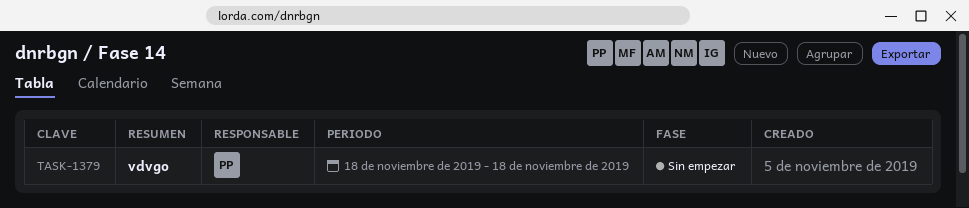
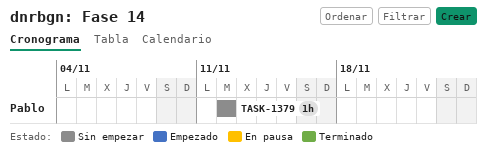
TASK-1379, start: Nov 18 -> Nov 12
TASK-1379, due: Nov 18 -> Nov 12

